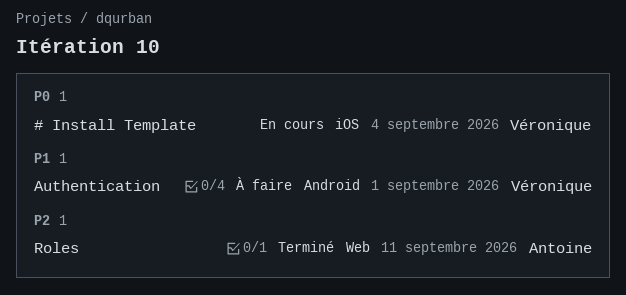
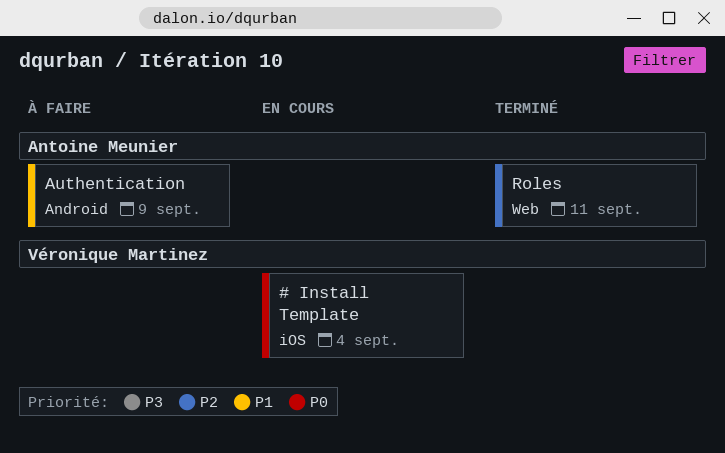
Authentication, owner: Véronique Martinez -> Antoine Meunier
Authentication, due: Sep 1 -> Sep 9

